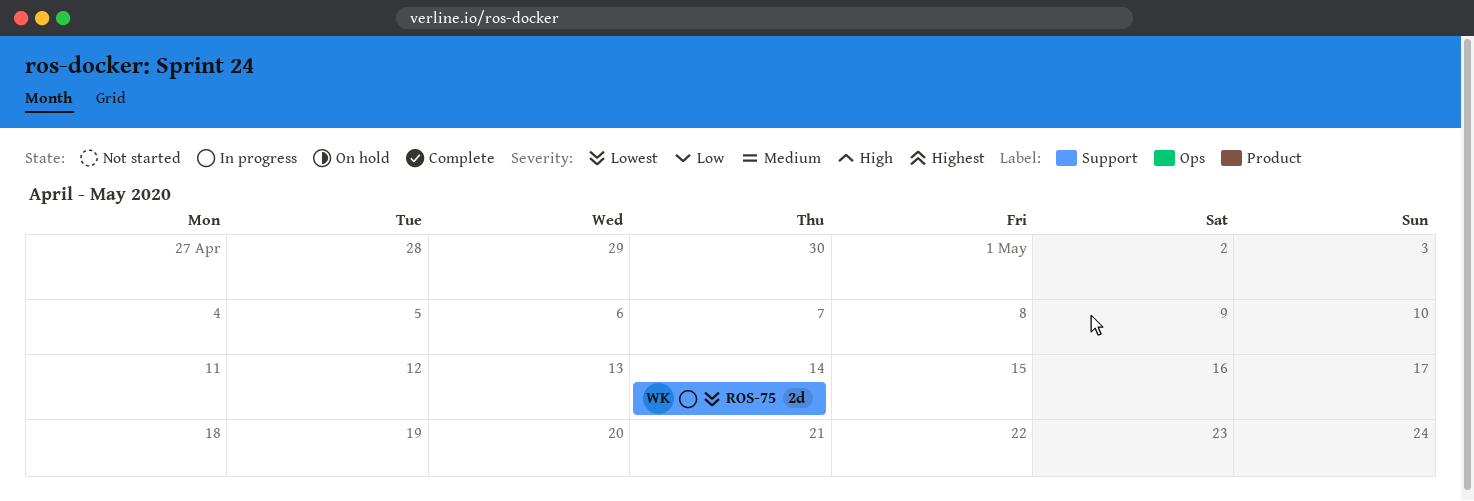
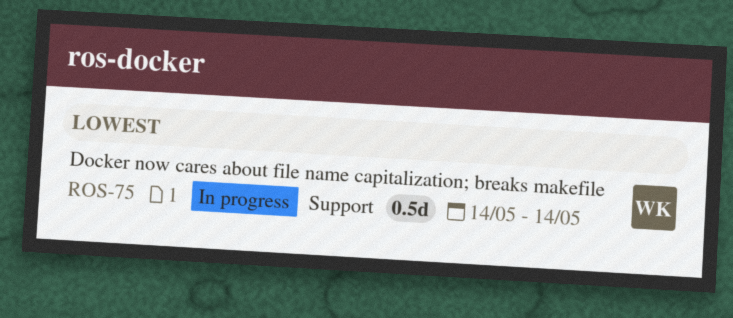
ROS-75, estimate: 2d -> 0.5d

